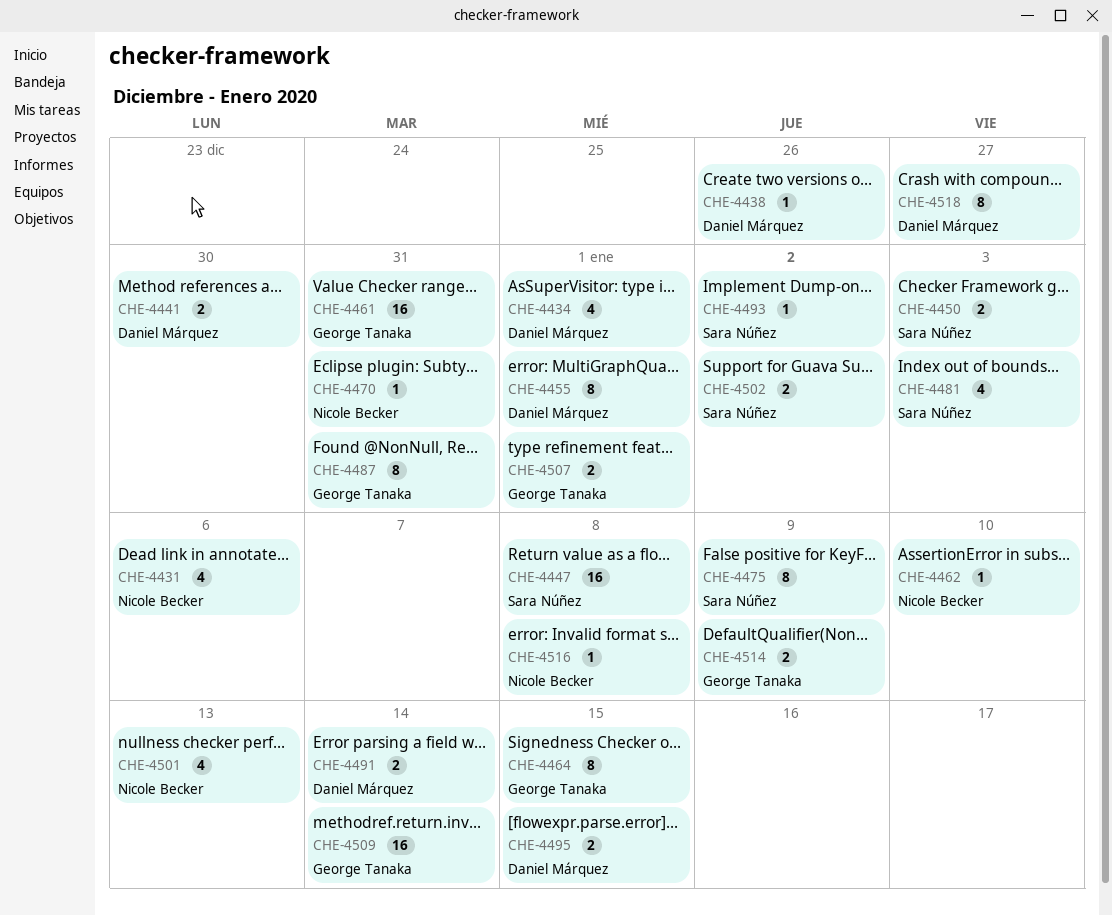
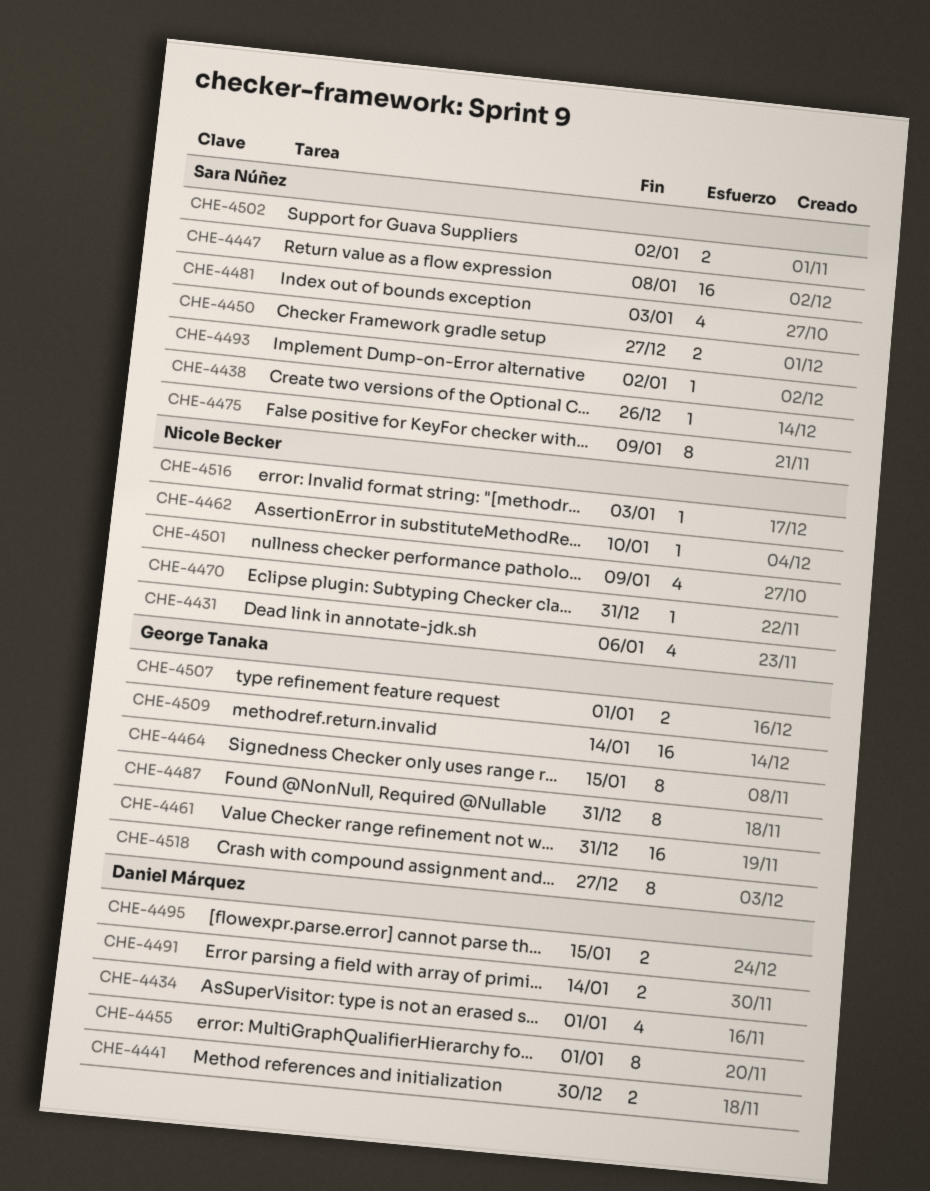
CHE-4438, owner: Daniel Márquez -> Sara Núñez
CHE-4450, due: Jan 3 -> Dec 27
CHE-4501, due: Jan 13 -> Jan 9
CHE-4514: present -> none
CHE-4516, due: Jan 8 -> Jan 3
CHE-4518, owner: Daniel Márquez -> George Tanaka

